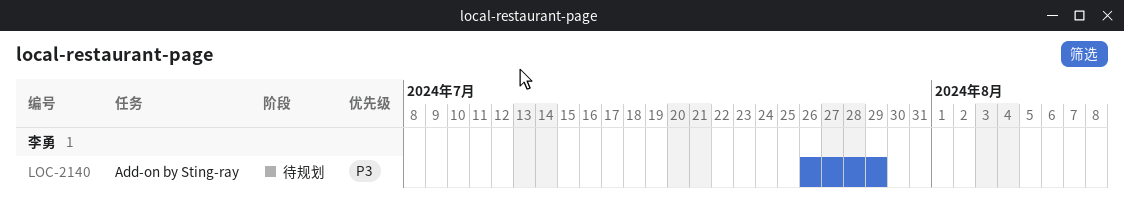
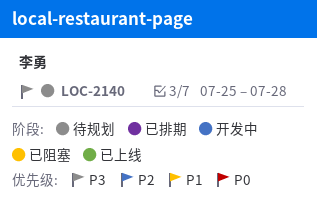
LOC-2140, start: Jul 26 -> Jul 25
LOC-2140, due: Jul 29 -> Jul 28

